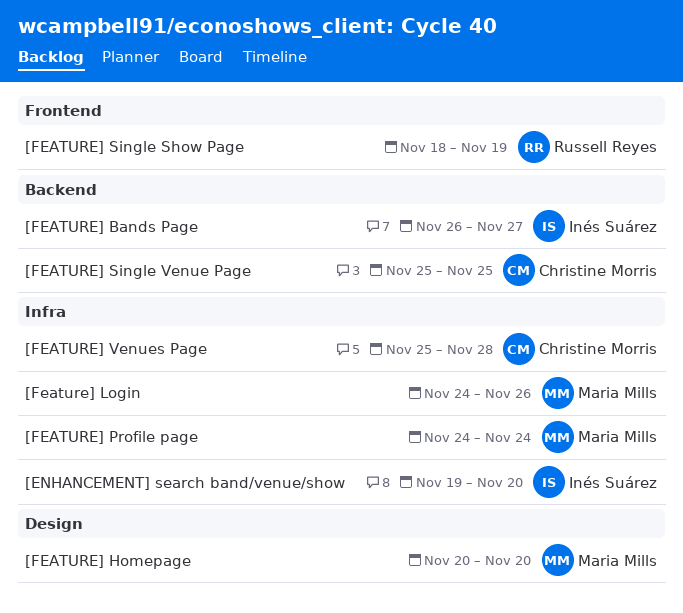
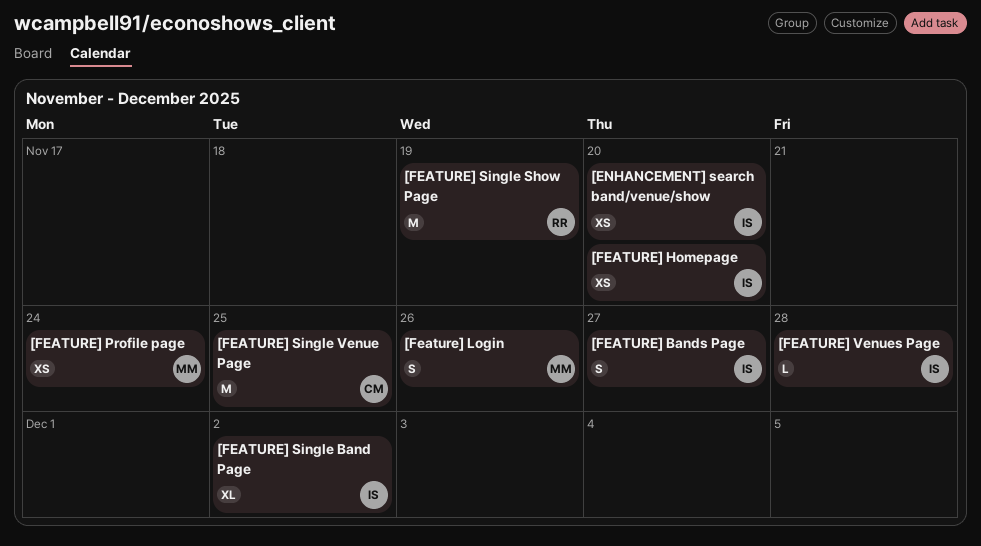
[FEATURE] Homepage, owner: Maria Mills -> Inés Suárez
[FEATURE] Single Band Page: none -> present
[FEATURE] Venues Page, owner: Christine Morris -> Inés Suárez

